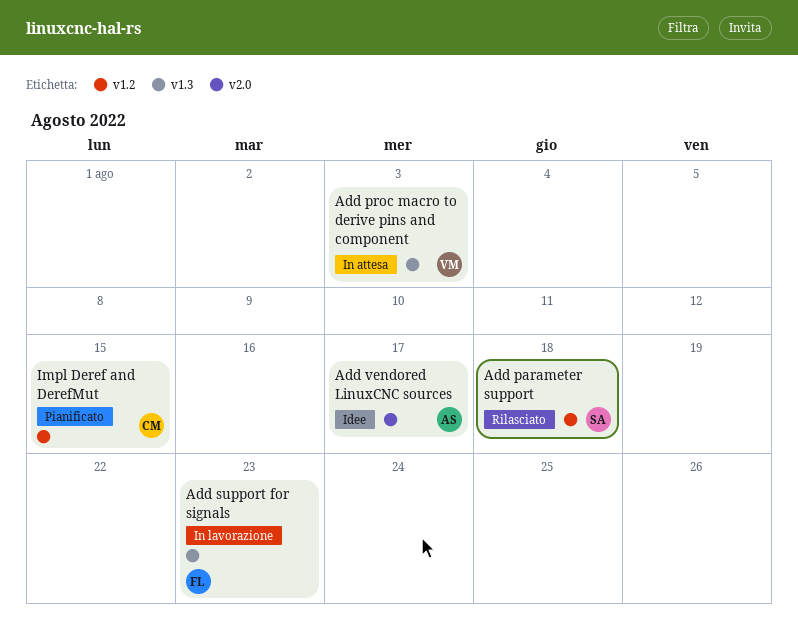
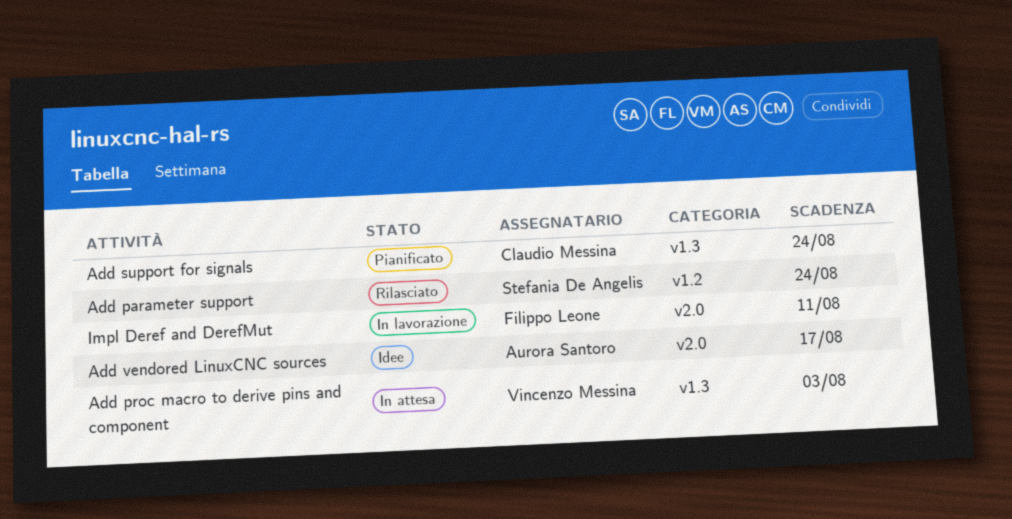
Add parameter support, due: Aug 18 -> Aug 24
Add support for signals, status: In lavorazione -> Pianificato
Add support for signals, owner: Filippo Leone -> Claudio Messina
Add support for signals, due: Aug 23 -> Aug 24
Impl Deref and DerefMut, status: Pianificato -> In lavorazione
Impl Deref and DerefMut, owner: Claudio Messina -> Filippo Leone
Impl Deref and DerefMut, label: v1.2 -> v2.0
Impl Deref and DerefMut, due: Aug 15 -> Aug 11

